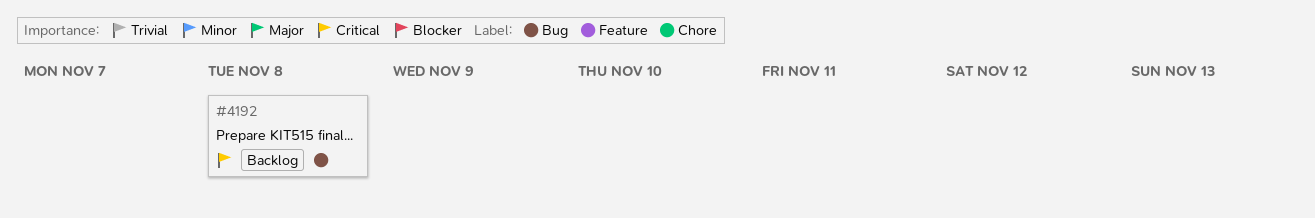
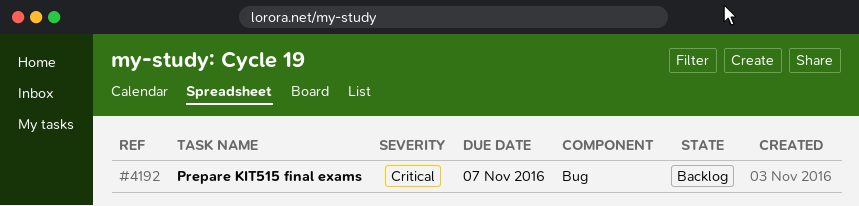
#4192, due: Nov 8 -> Nov 7

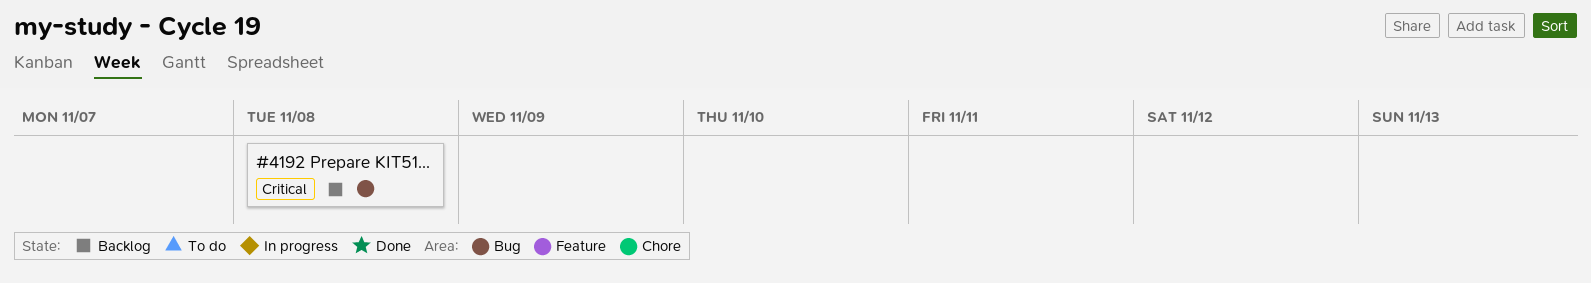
#4192, due: Nov 7 -> Nov 8

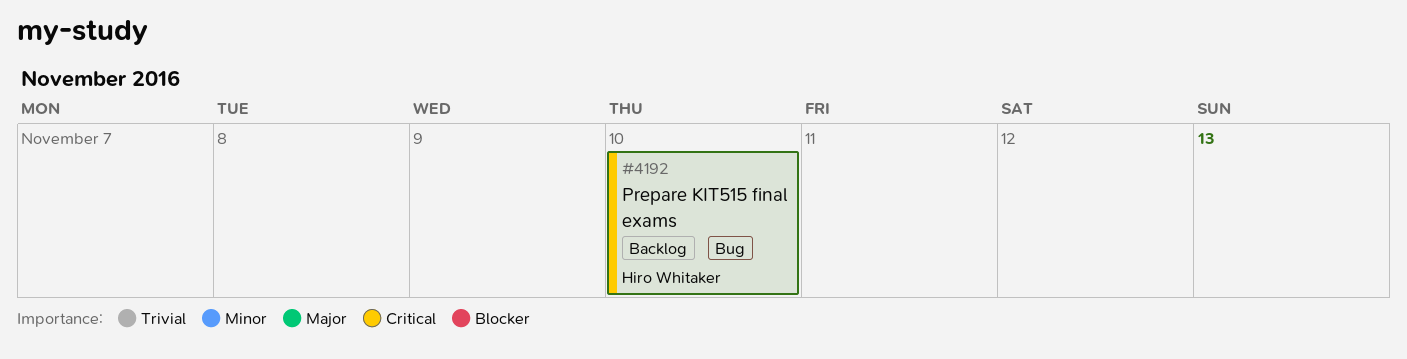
#4192, due: Nov 8 -> Nov 10

